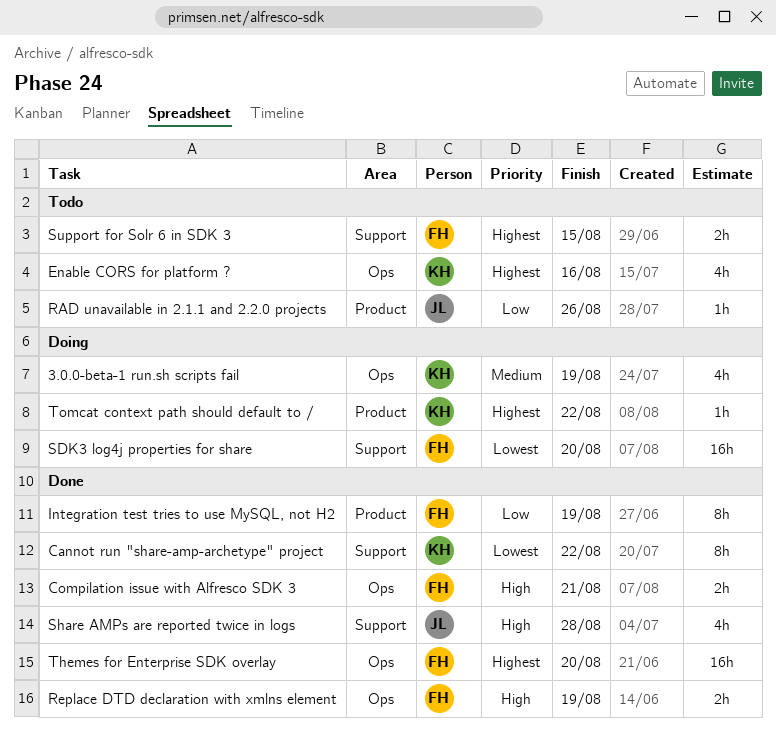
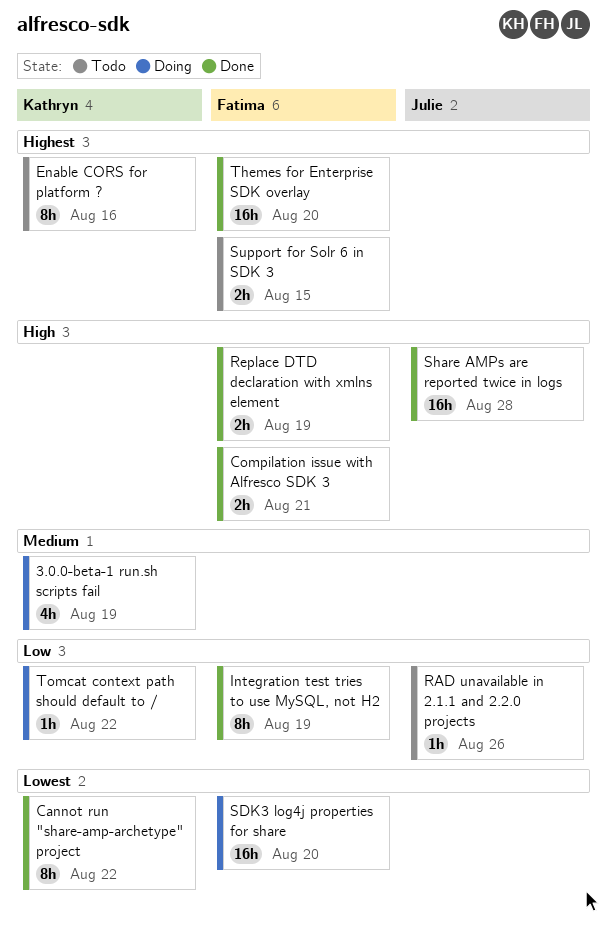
Enable CORS for platform ?, estimate: 4h -> 8h
Share AMPs are reported twice in logs, estimate: 4h -> 16h
Tomcat context path should default to /, priority: Highest -> Low

